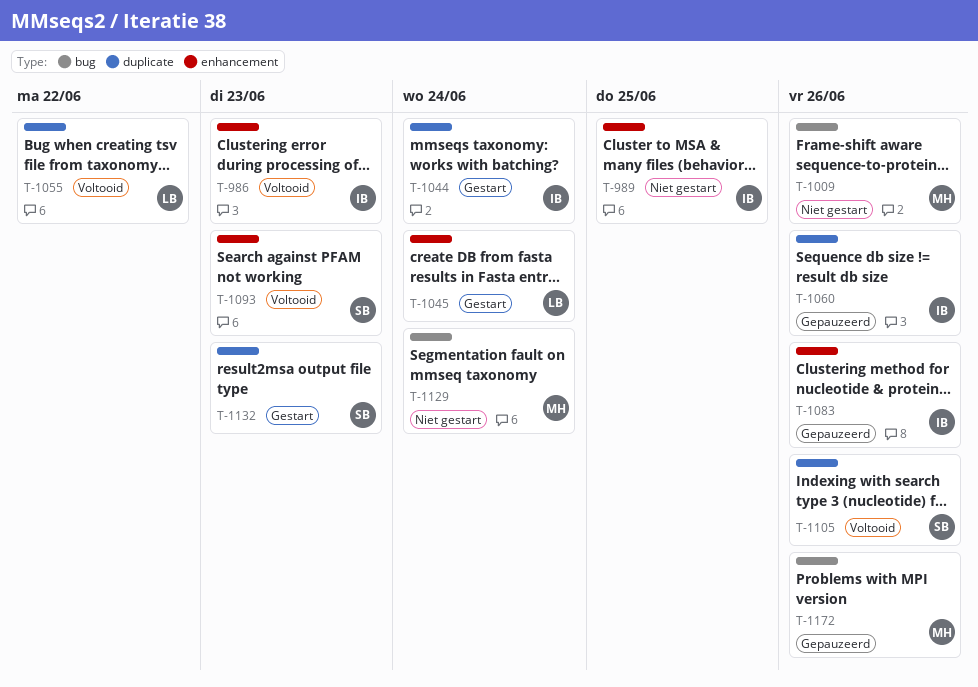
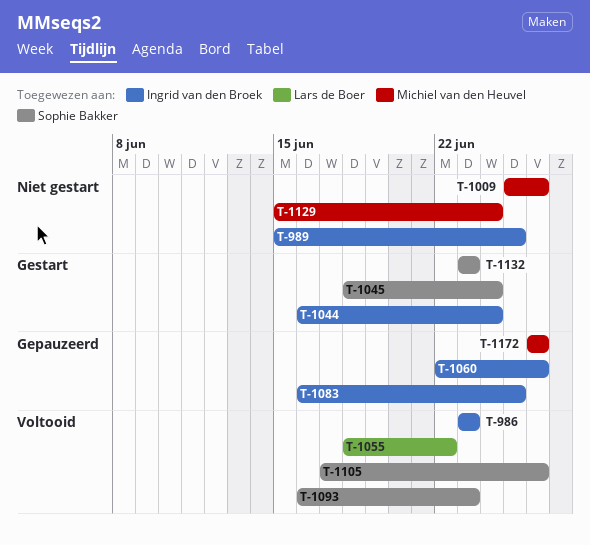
T-1045, owner: Lars de Boer -> Sophie Bakker
T-1083, due: Jun 26 -> Jun 25

